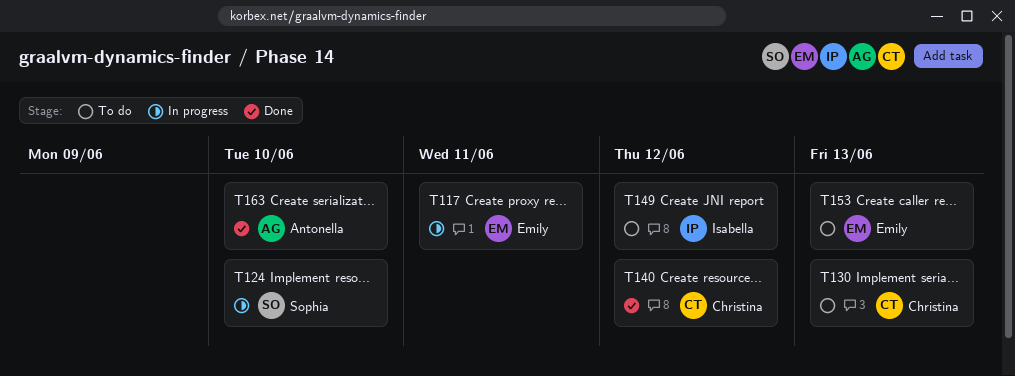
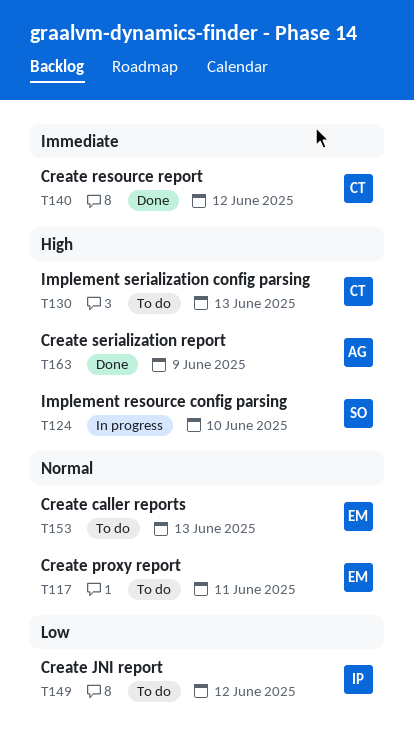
T117, status: In progress -> To do
T163, due: Jun 10 -> Jun 9

